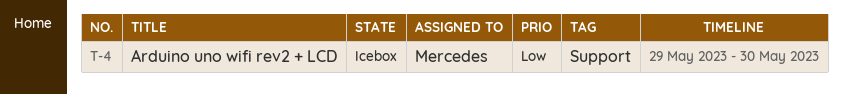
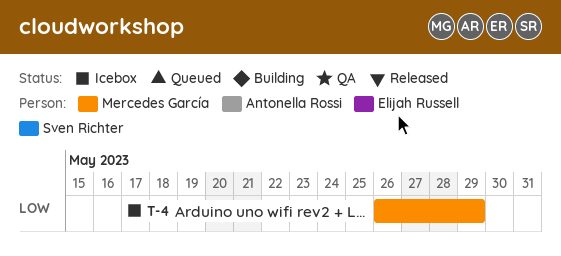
T-4, start: May 29 -> May 26
T-4, due: May 30 -> May 29

